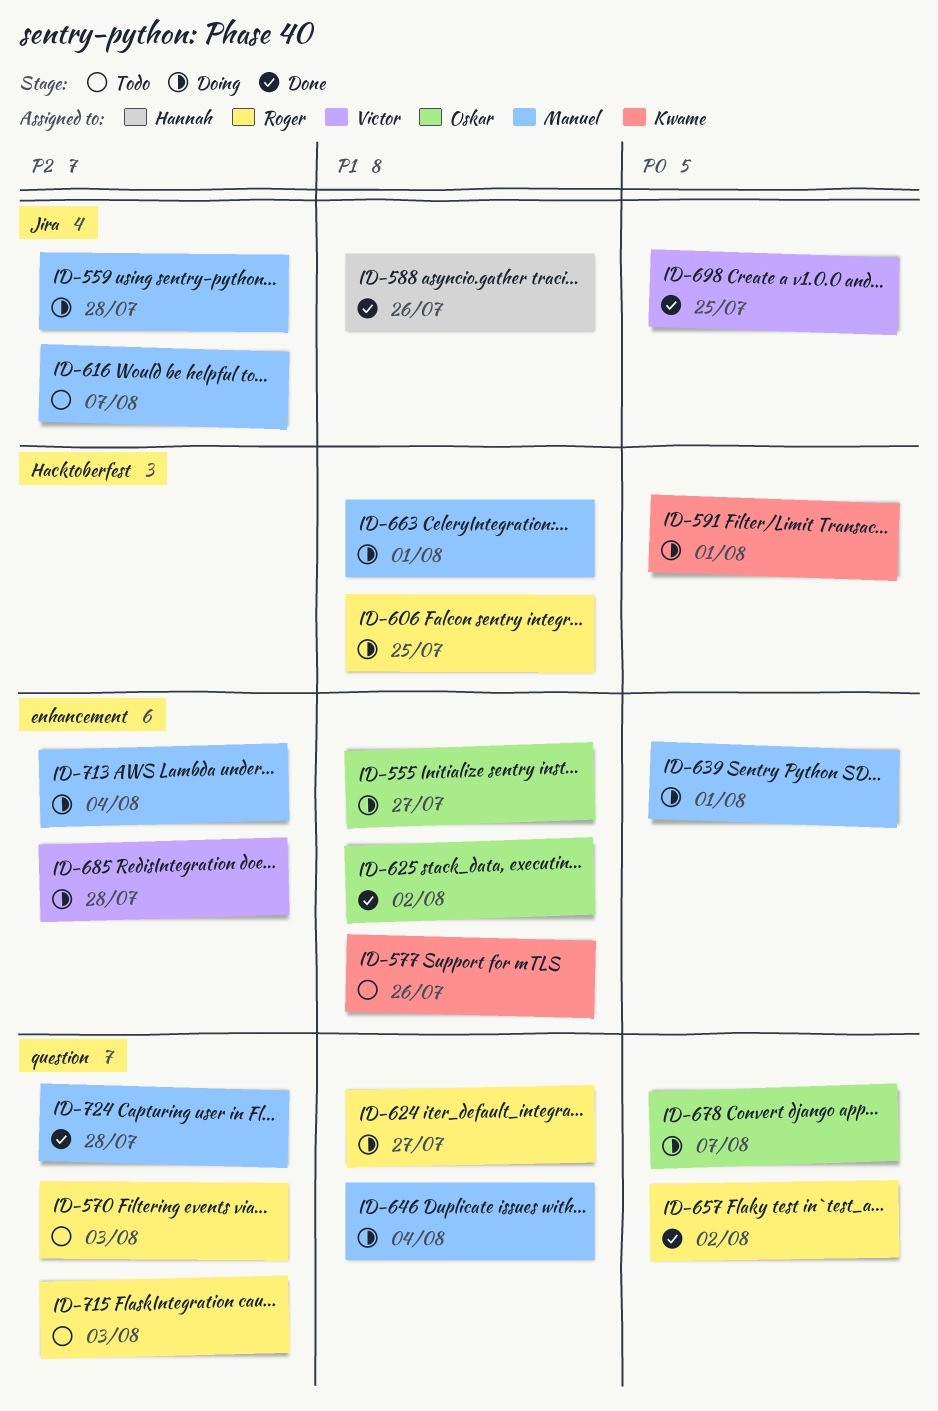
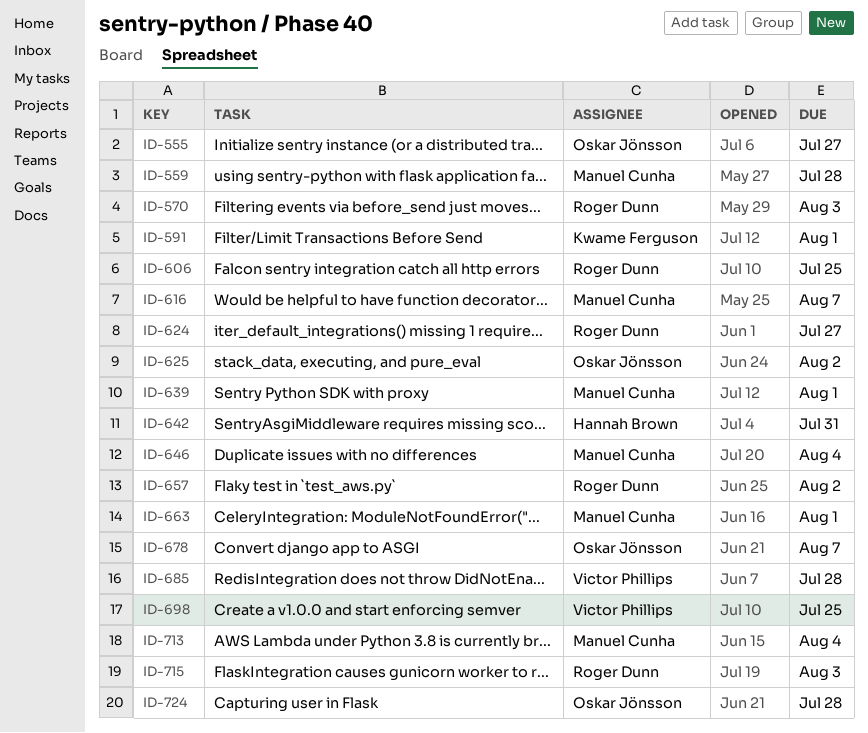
ID-577: present -> none
ID-588: present -> none
ID-642: none -> present
ID-724, owner: Manuel Cunha -> Oskar Jönsson

